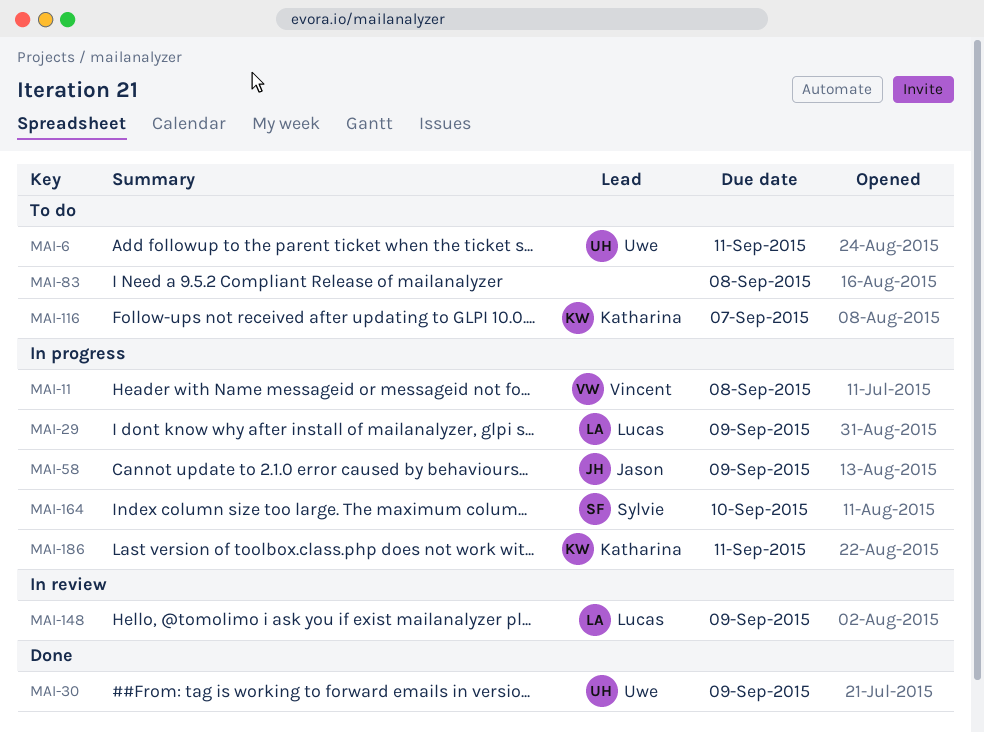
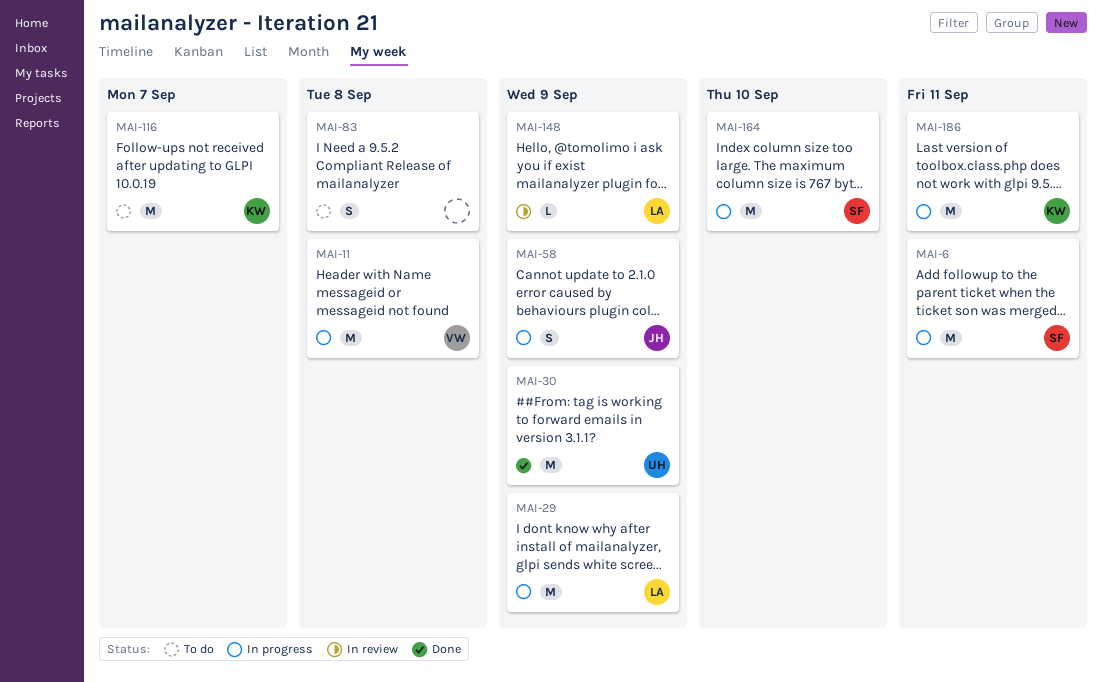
MAI-6, status: To do -> In progress
MAI-6, owner: Uwe -> Sylvie

